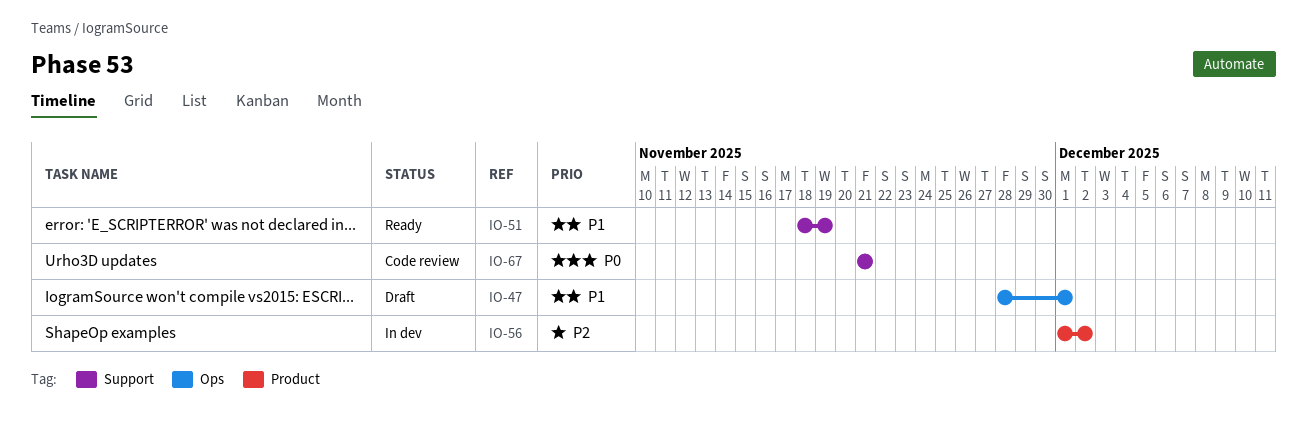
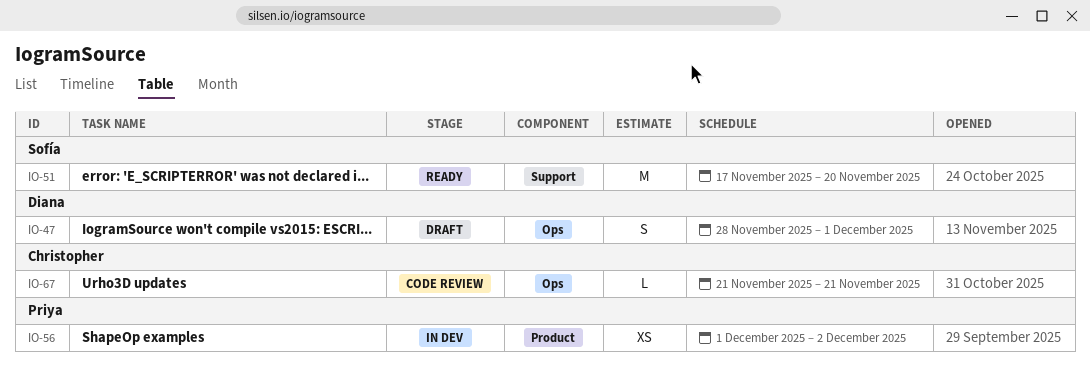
IO-51, start: Nov 18 -> Nov 17
IO-51, due: Nov 19 -> Nov 20
IO-67, label: Support -> Ops

